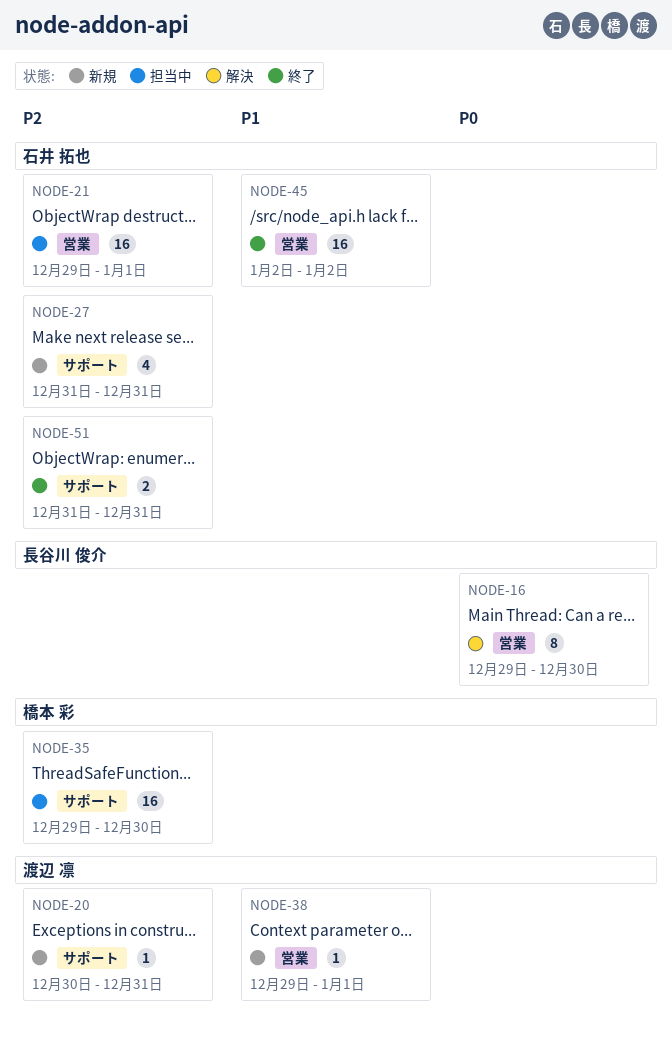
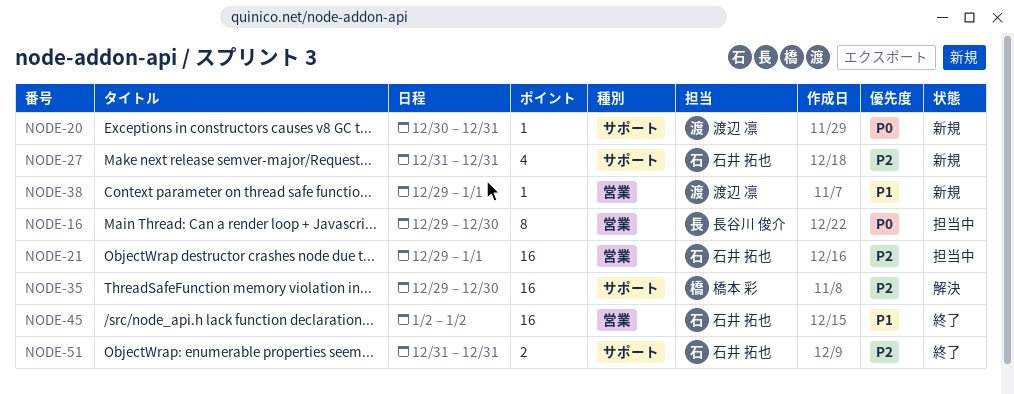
NODE-16, status: 解決 -> 担当中
NODE-20, priority: P2 -> P0
NODE-35, status: 担当中 -> 解決

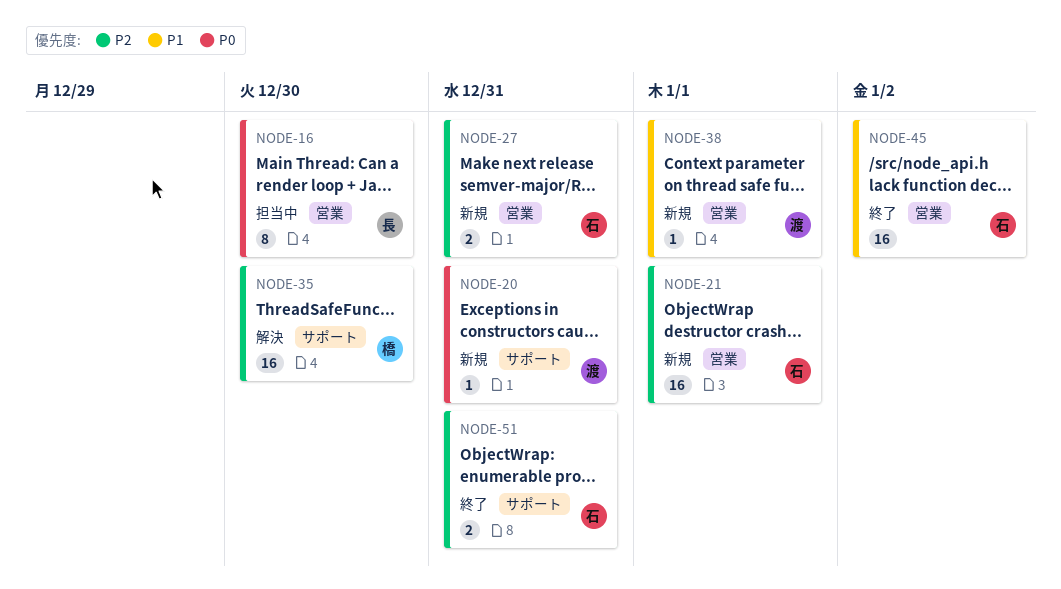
NODE-21, status: 担当中 -> 新規
NODE-27, label: サポート -> 営業
NODE-27, estimate: 4 -> 2

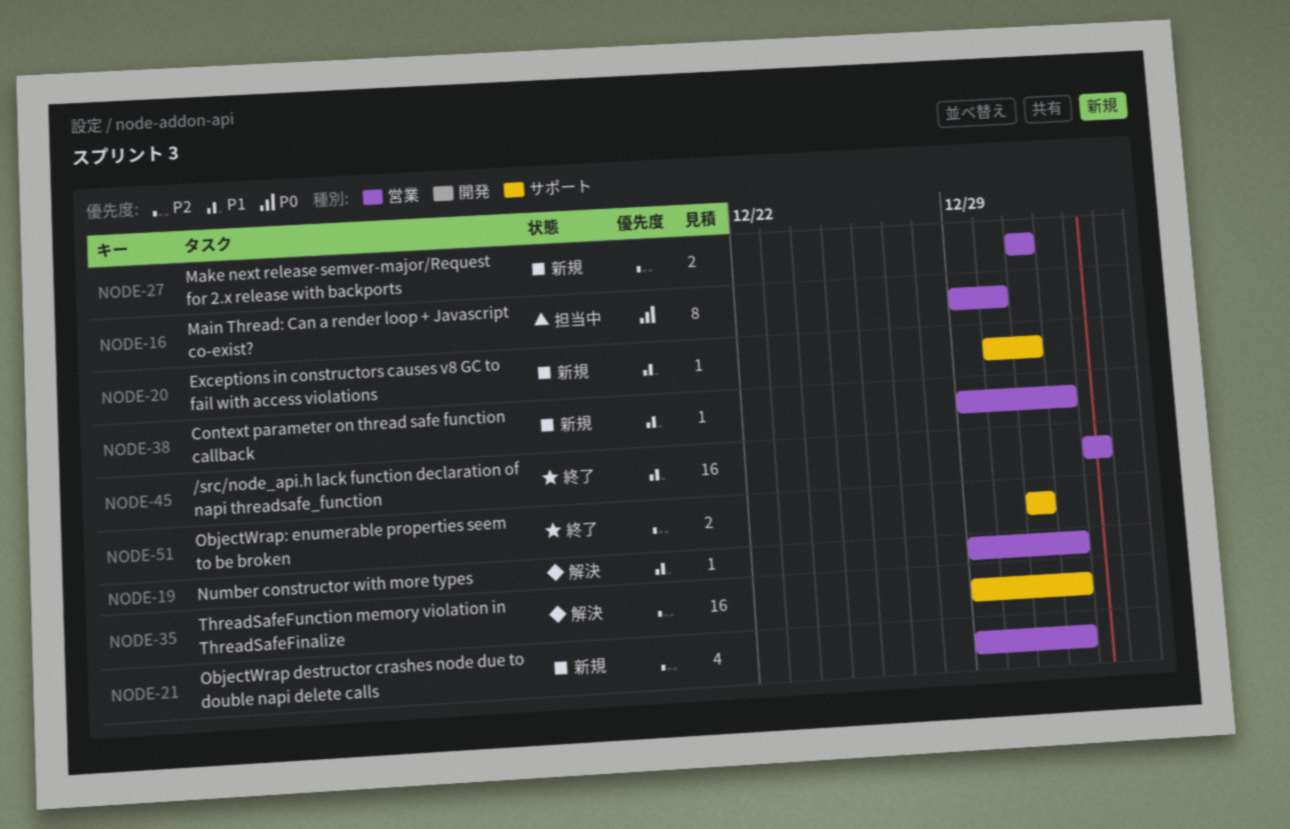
NODE-19: none -> present
NODE-20, priority: P0 -> P1
NODE-21, estimate: 16 -> 4
NODE-35, due: Dec 30 -> Jan 1

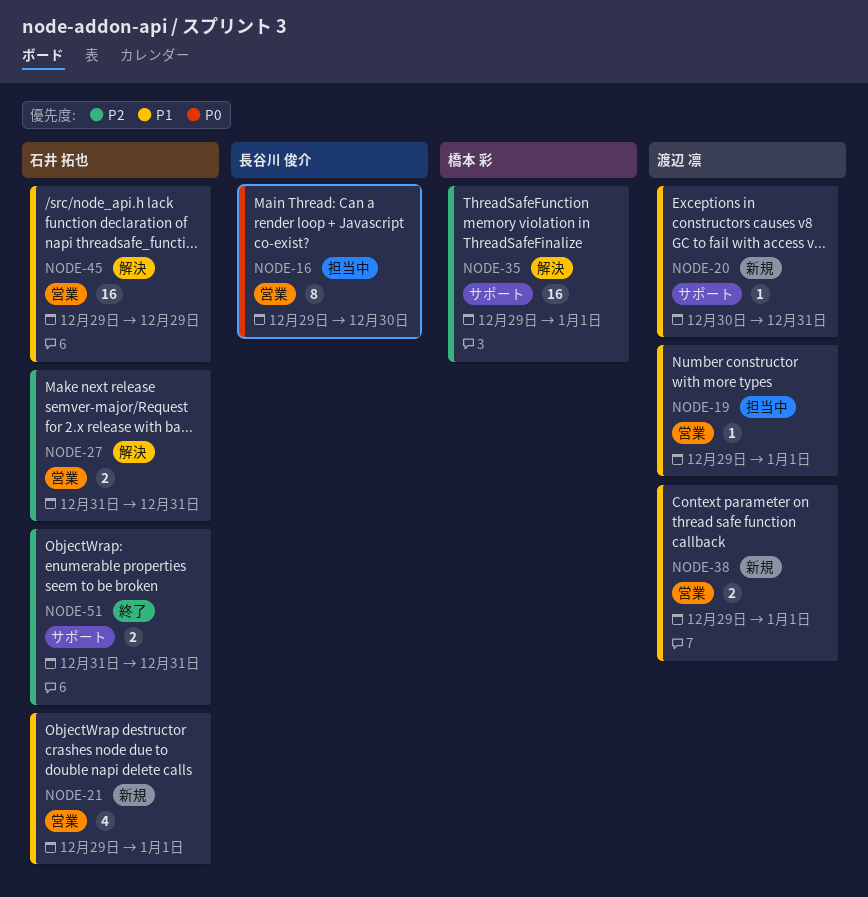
NODE-19, status: 解決 -> 担当中
NODE-21, priority: P2 -> P1
NODE-27, status: 新規 -> 解決
NODE-38, estimate: 1 -> 2
NODE-45, status: 終了 -> 解決
NODE-45, start: Jan 2 -> Dec 29
NODE-45, due: Jan 2 -> Dec 29

